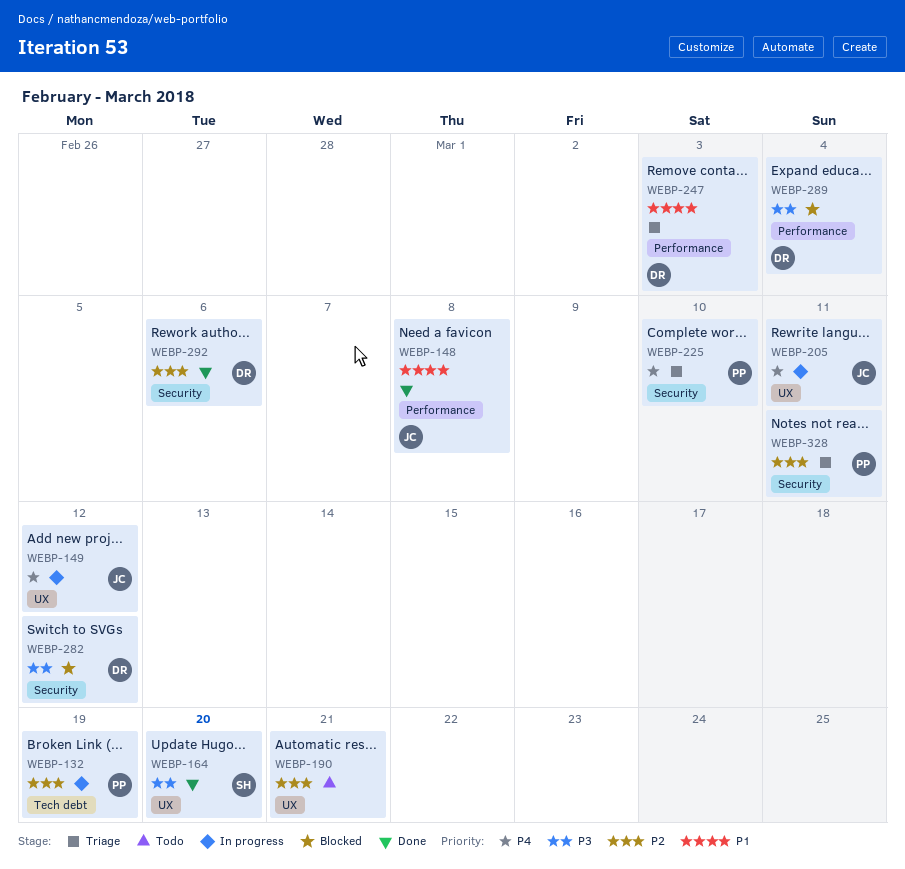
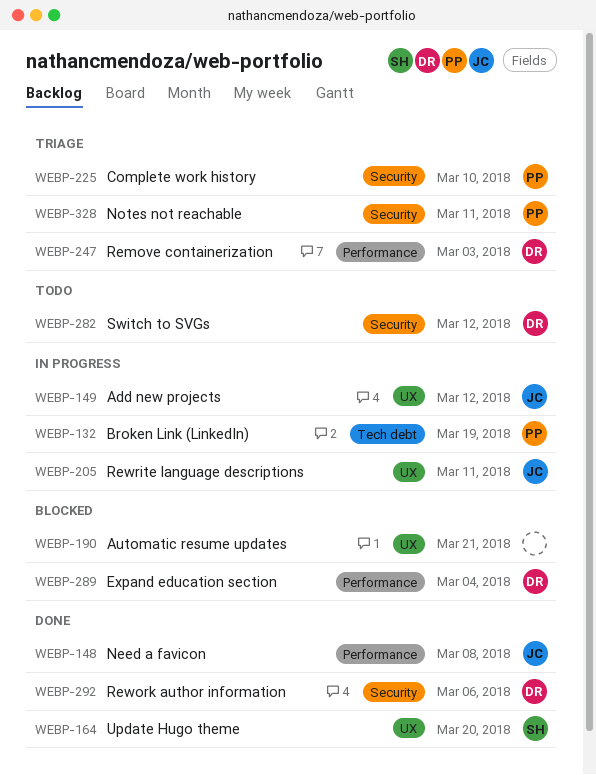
WEBP-190, status: Todo -> Blocked
WEBP-282, status: Blocked -> Todo

